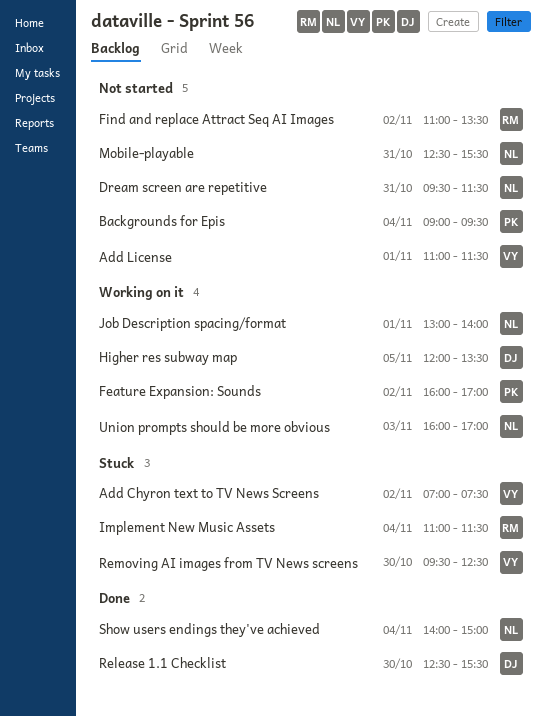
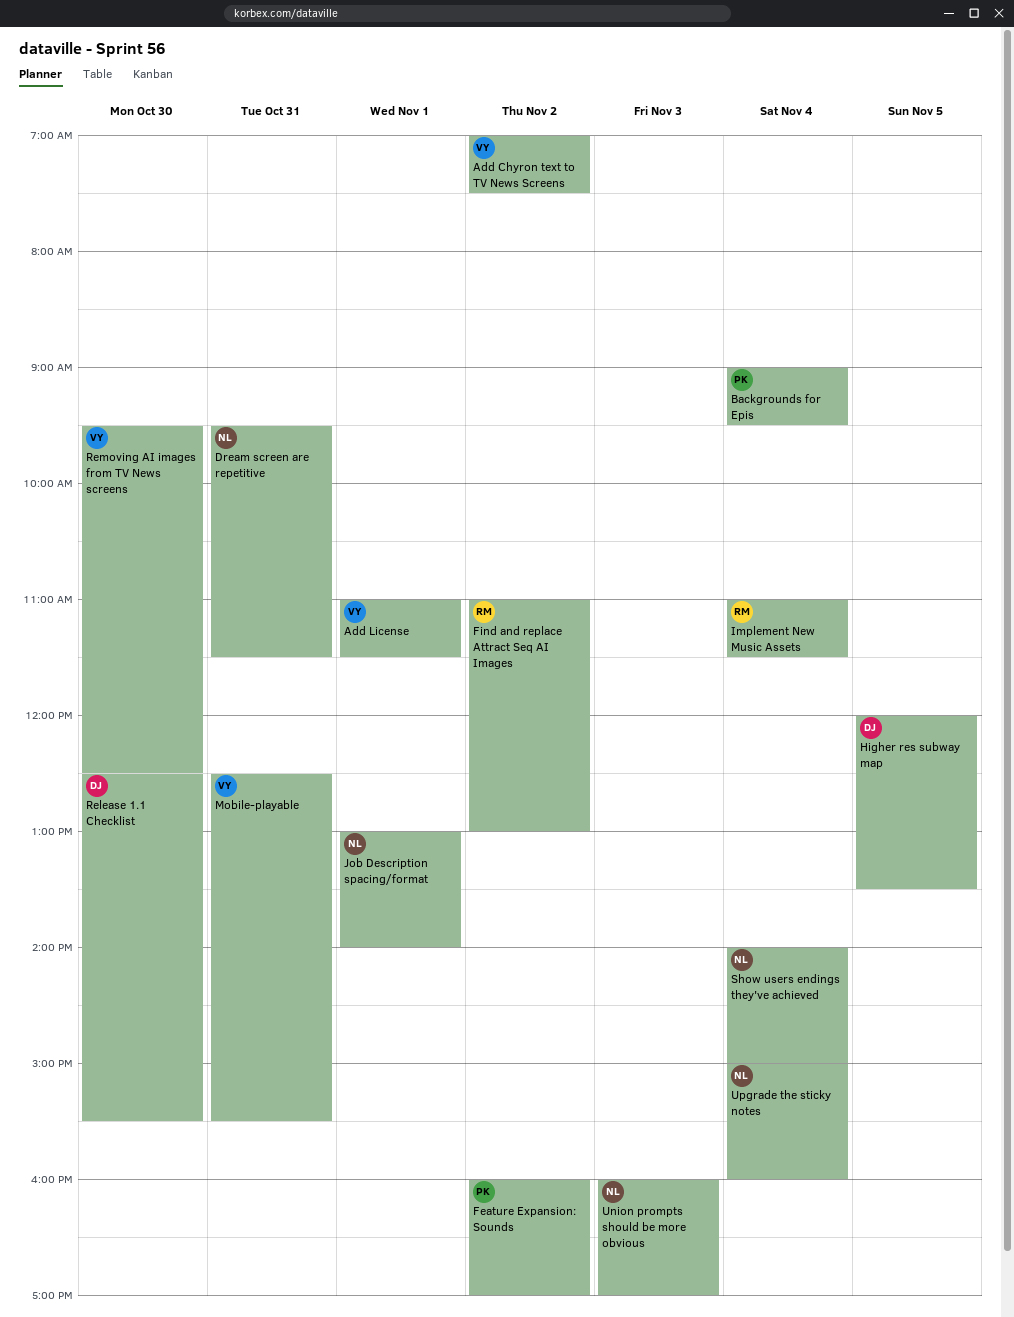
Find and replace Attract Seq AI Images, ends: 13:30 -> 13:00
Mobile-playable, owner: NL -> VY
Upgrade the sticky notes: none -> present

